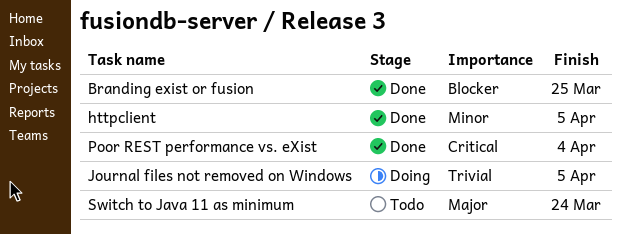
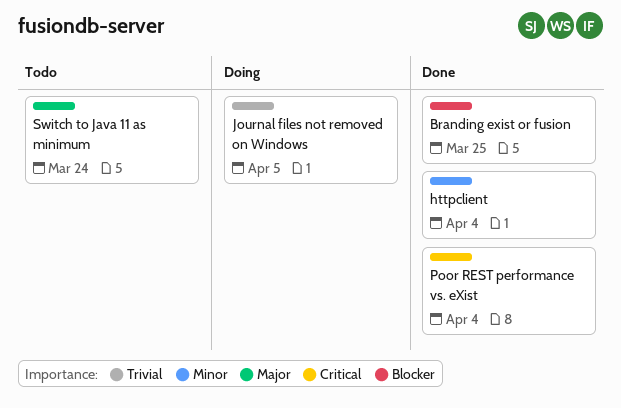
httpclient, due: Apr 5 -> Apr 4

